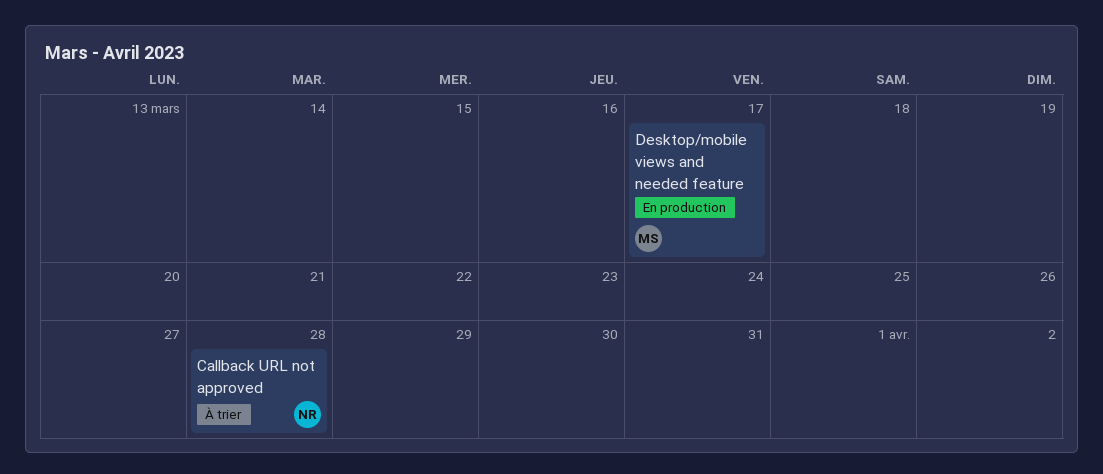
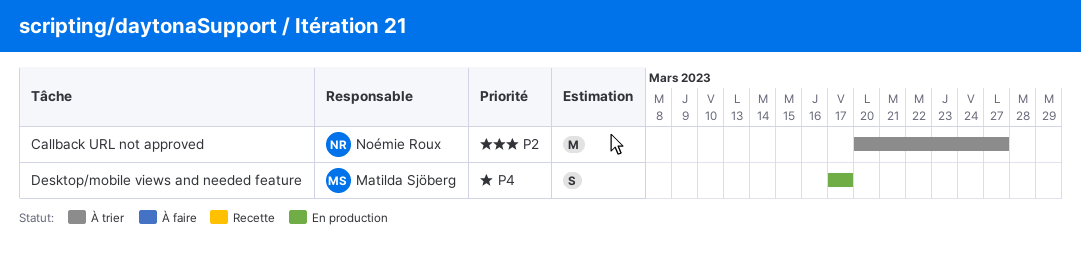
Callback URL not approved, due: Mar 28 -> Mar 27

